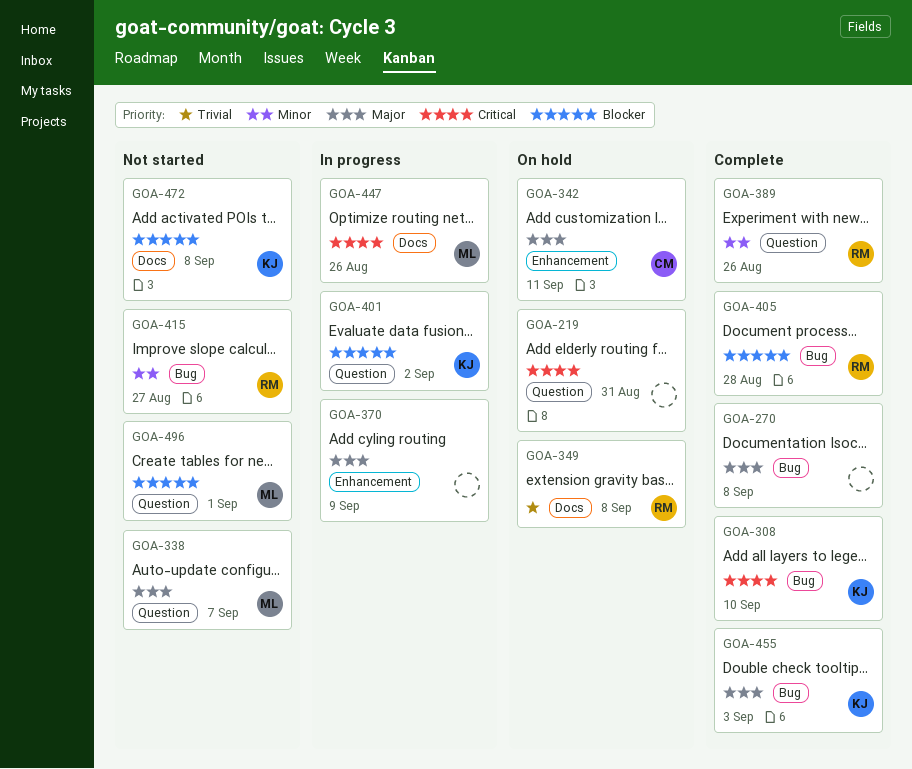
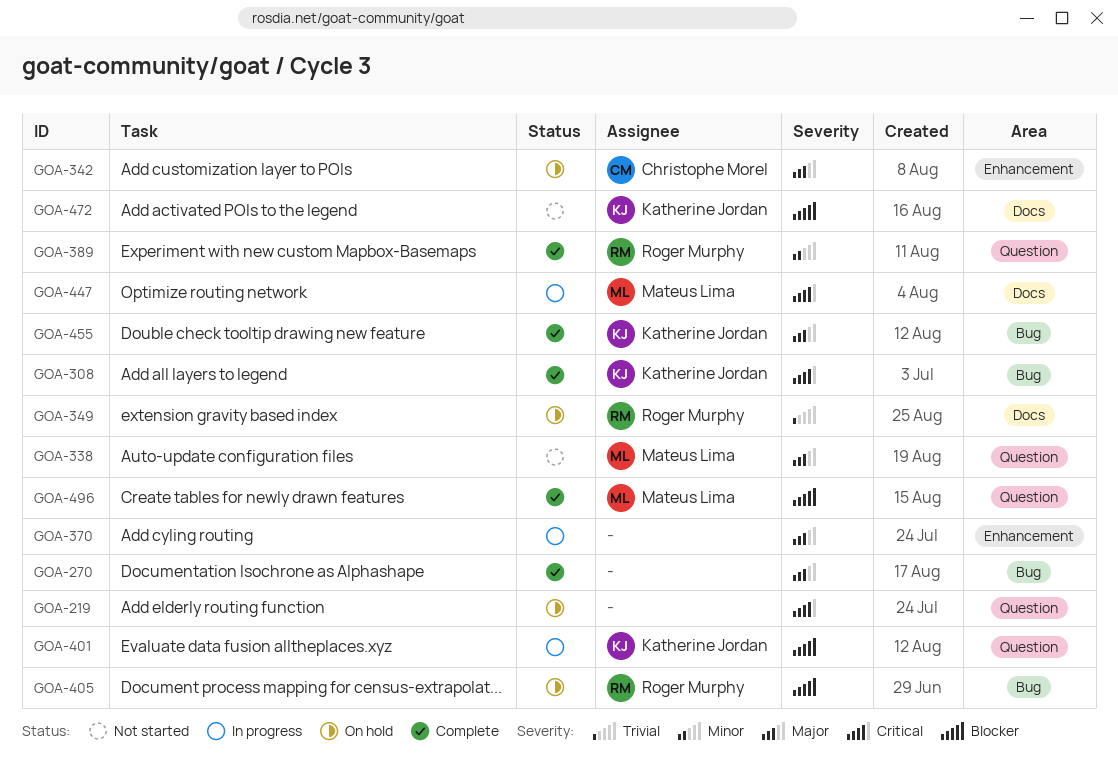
GOA-405, status: Complete -> On hold
GOA-415: present -> none
GOA-496, status: Not started -> Complete

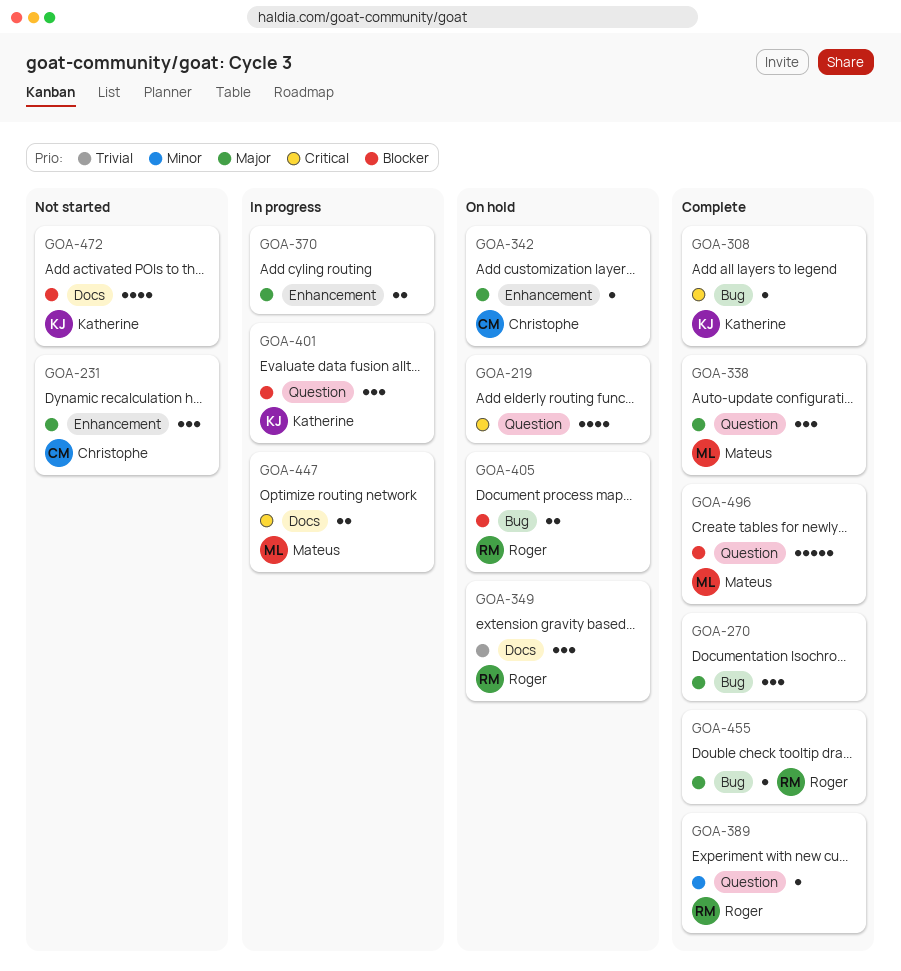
GOA-231: none -> present
GOA-338, status: Not started -> Complete
GOA-455, owner: Katherine Jordan -> Roger Murphy

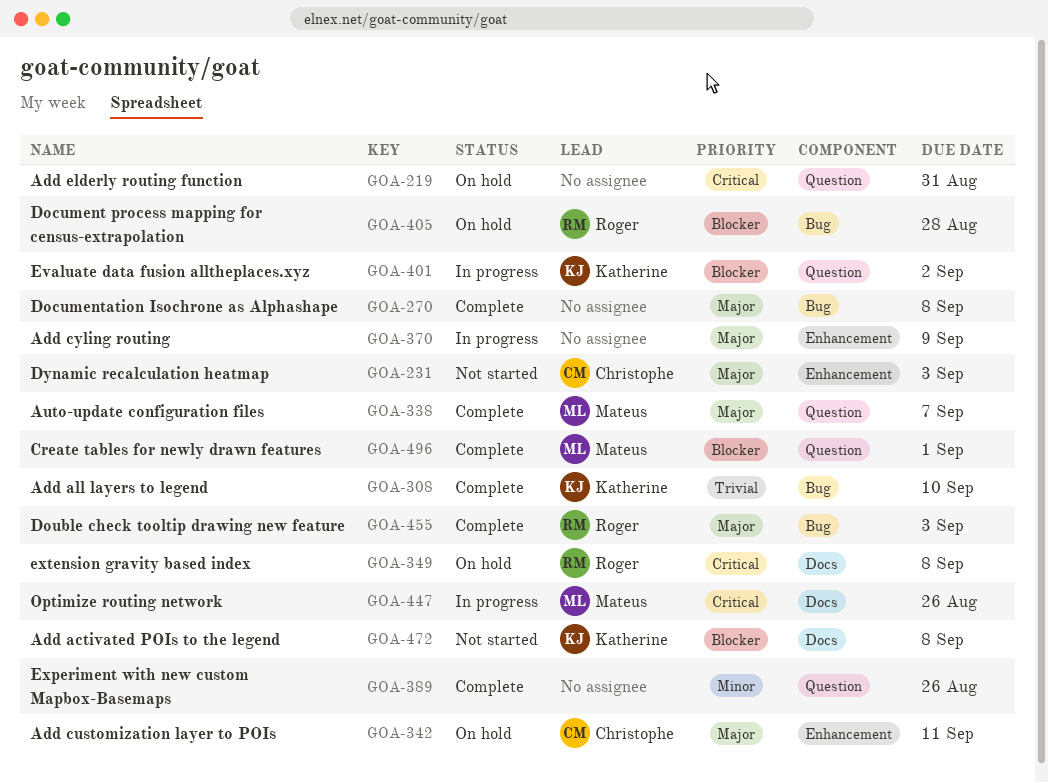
GOA-308, priority: Critical -> Trivial
GOA-349, priority: Trivial -> Critical
GOA-389, owner: Roger -> none

